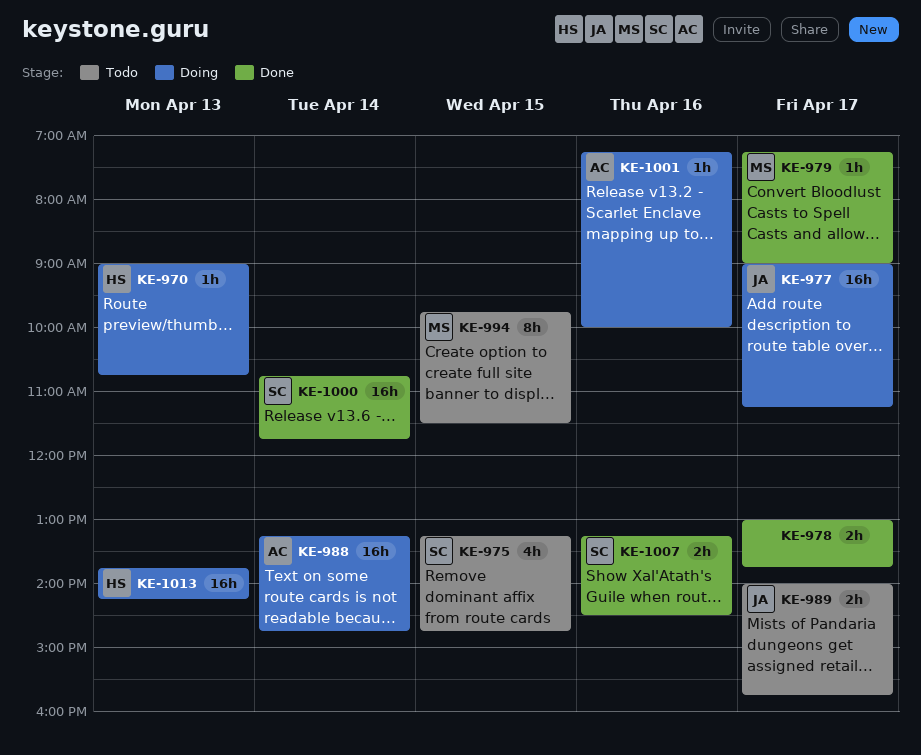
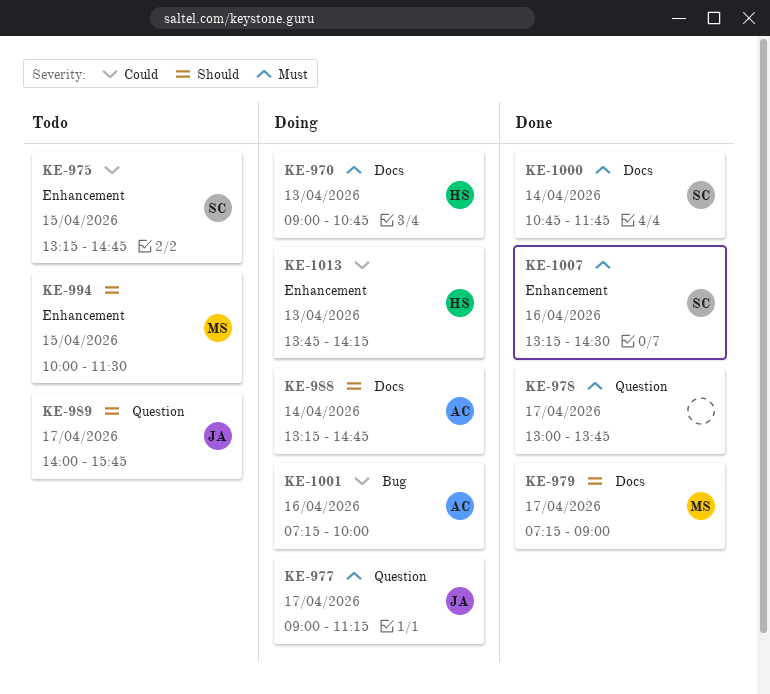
KE-994, begins: 09:45 -> 10:00

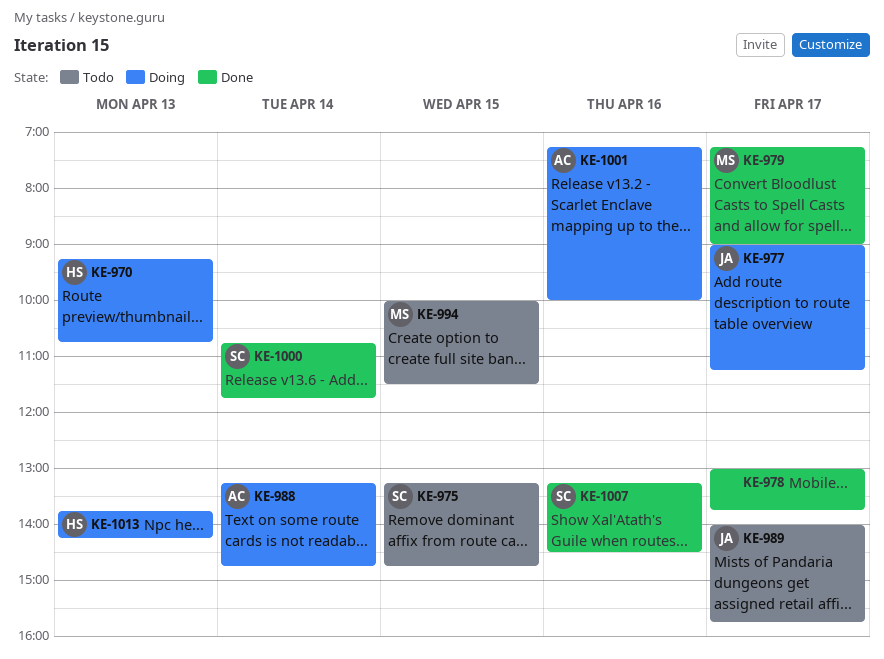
KE-970, begins: 09:00 -> 09:15

